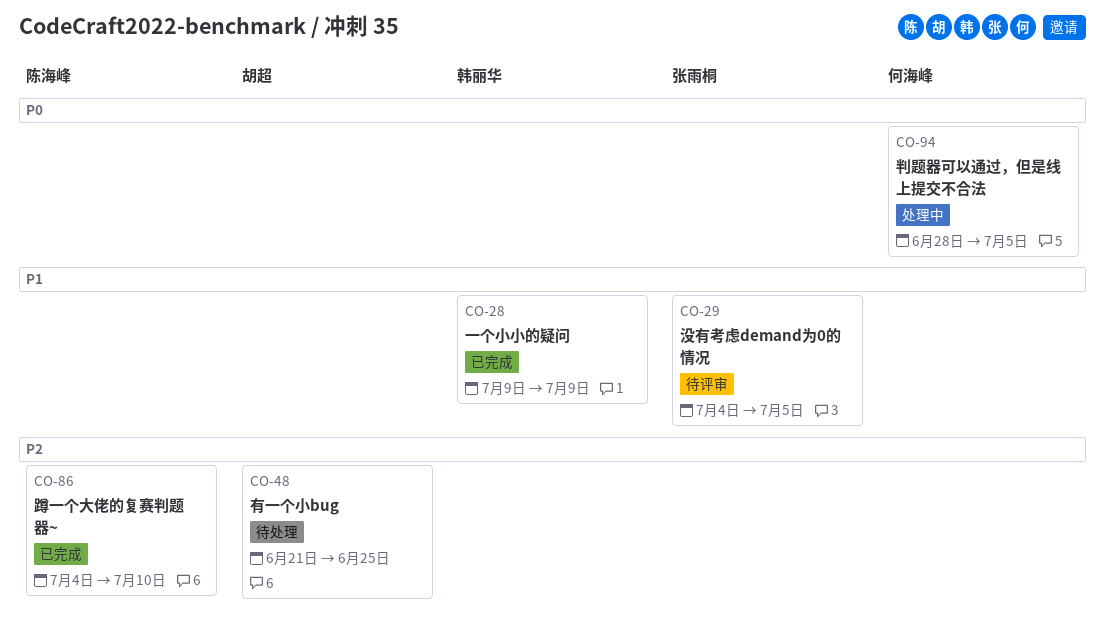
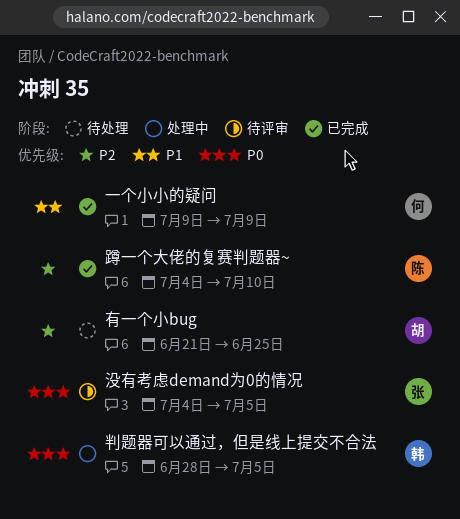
一个小小的疑问, owner: 韩丽华 -> 何海峰
判题器可以通过，但是线上提交不合法, owner: 何海峰 -> 韩丽华
没有考虑demand为0的情况, priority: P1 -> P0

